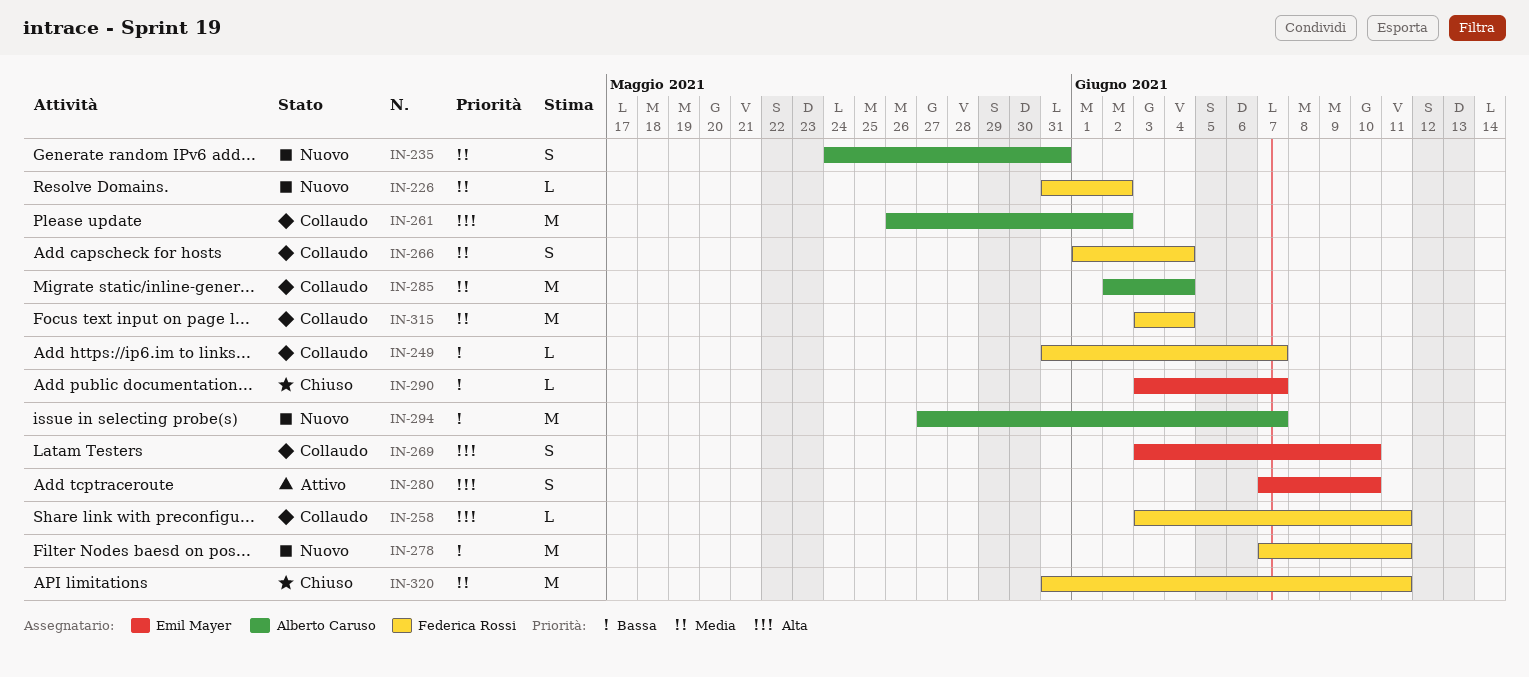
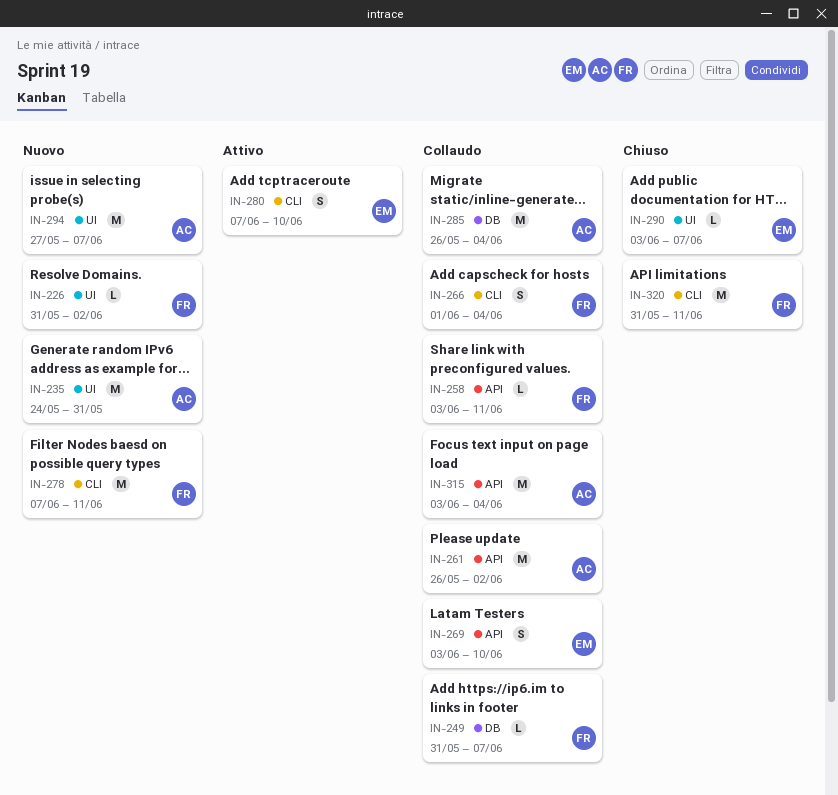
IN-235, estimate: S -> M
IN-285, start: Jun 2 -> May 26
IN-315, owner: Federica Rossi -> Alberto Caruso

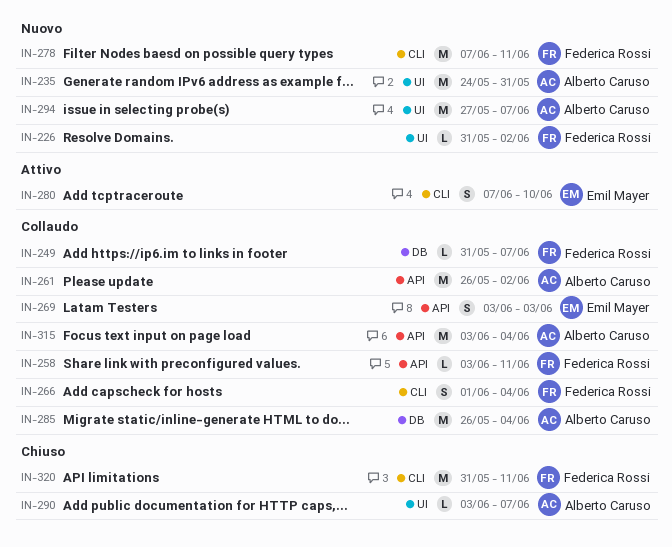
IN-269, due: Jun 10 -> Jun 3
IN-290, owner: Emil Mayer -> Alberto Caruso

